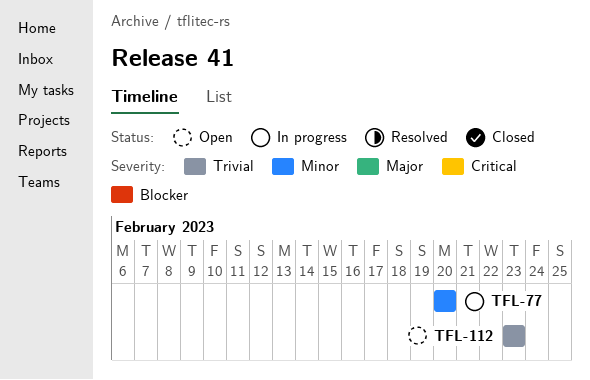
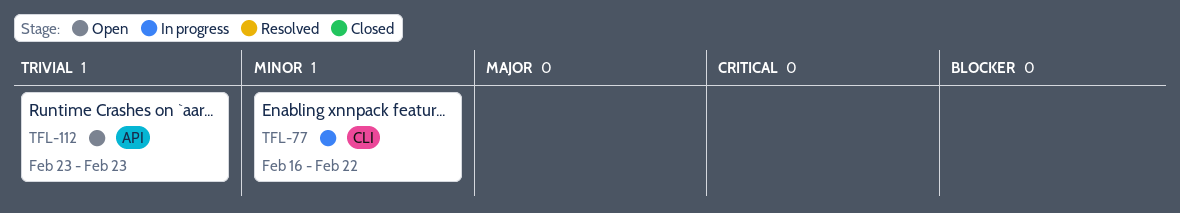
TFL-77, start: Feb 20 -> Feb 16
TFL-77, due: Feb 20 -> Feb 22

